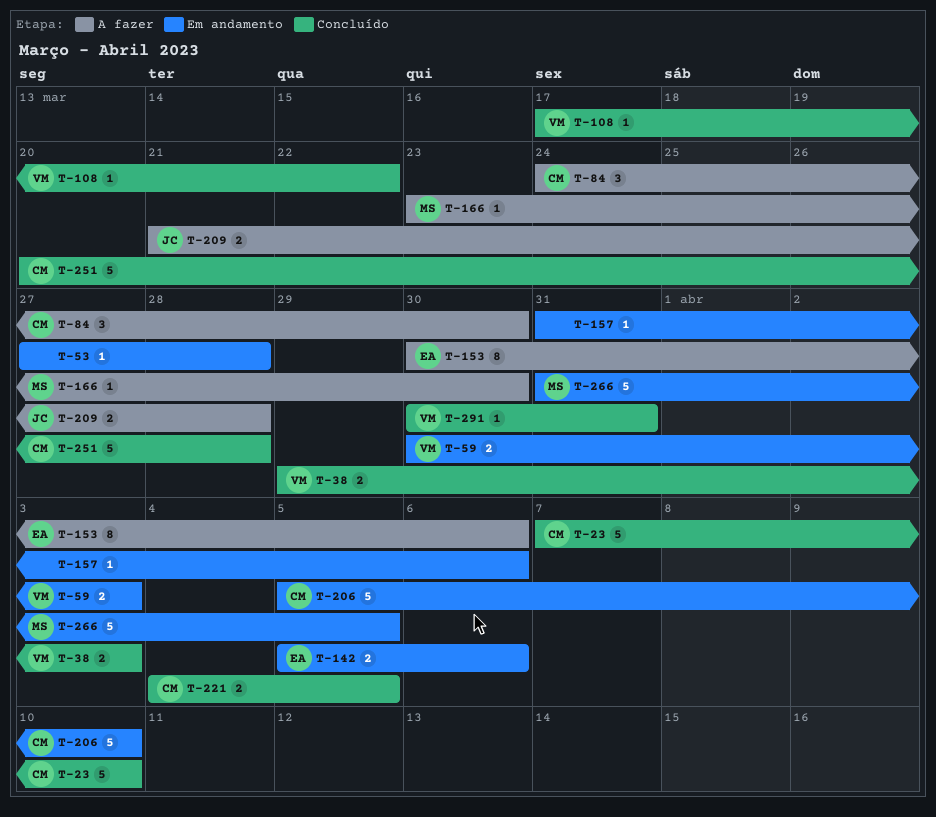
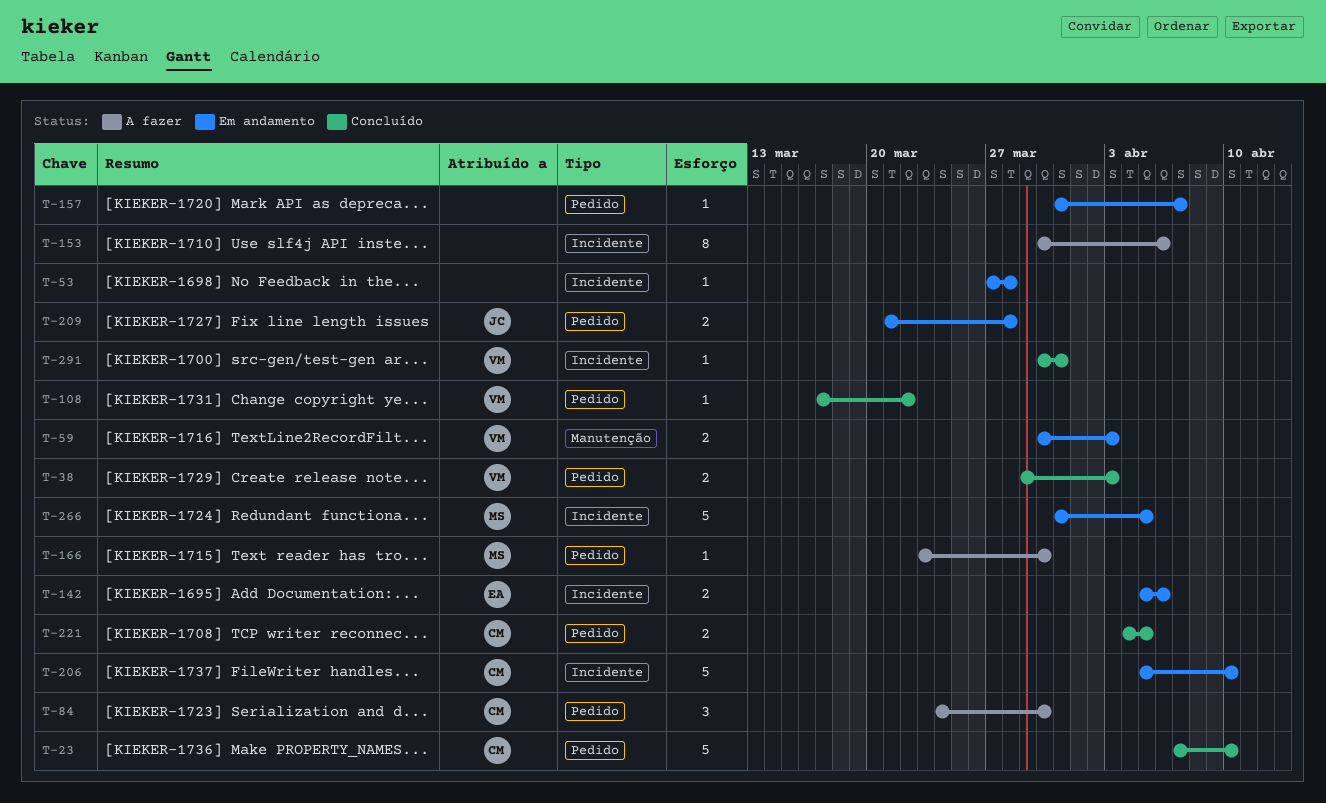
T-153, owner: EA -> none
T-157, due: Apr 6 -> Apr 7
T-209, status: A fazer -> Em andamento
T-251: present -> none

